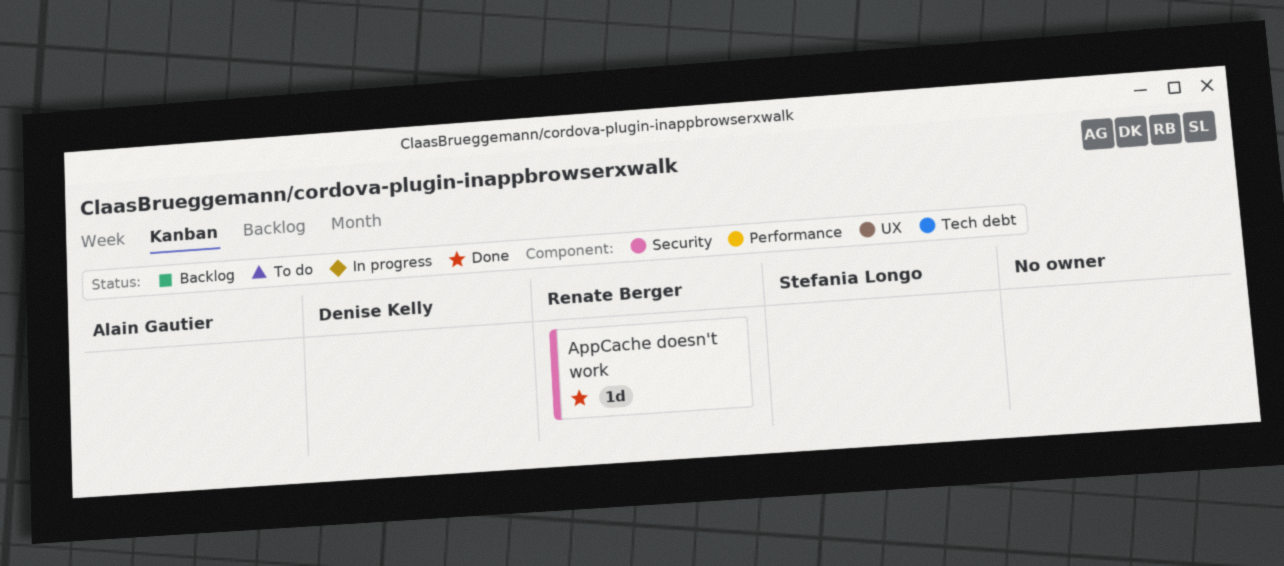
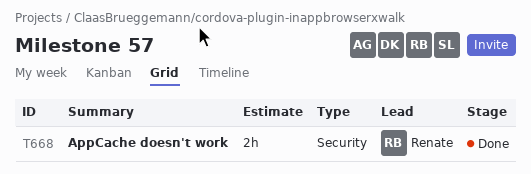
AppCache doesn't work, estimate: 1d -> 2h

